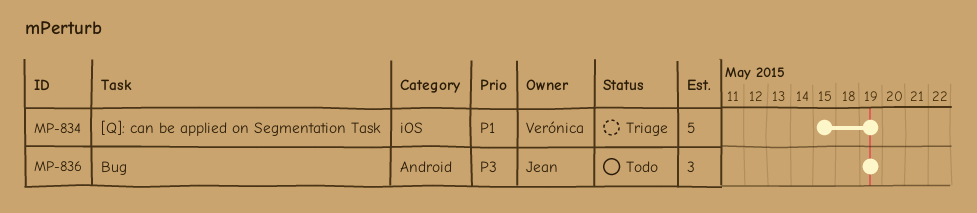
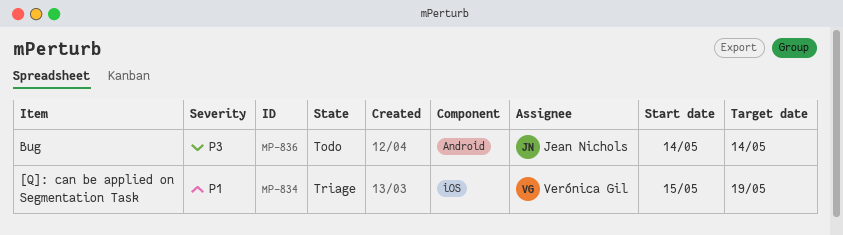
MP-836, start: May 19 -> May 14
MP-836, due: May 19 -> May 14

